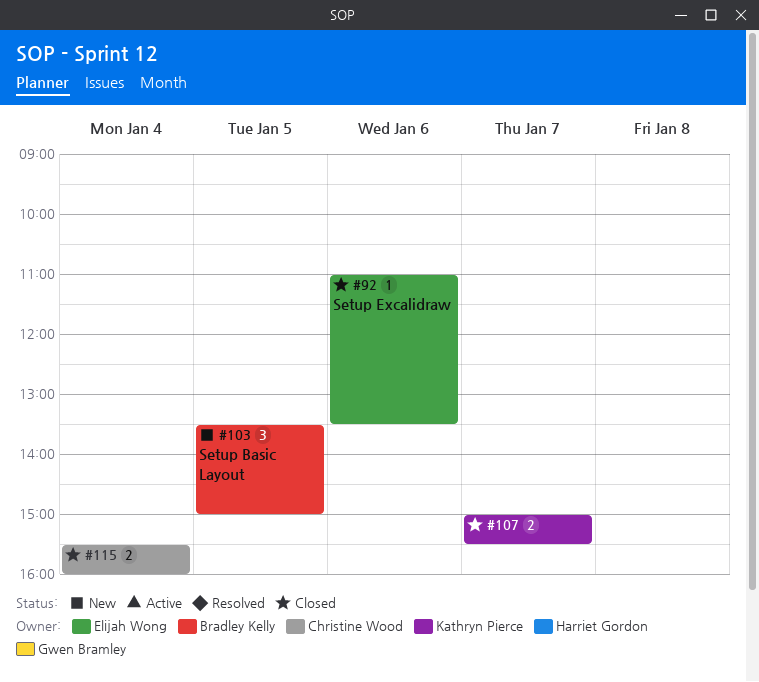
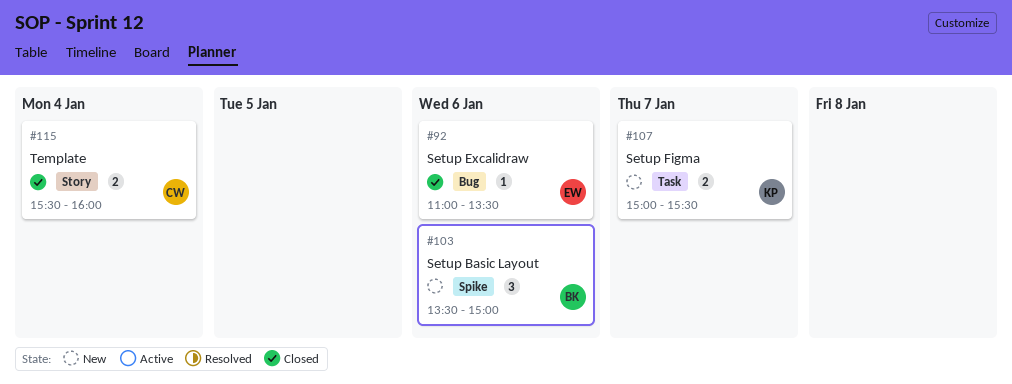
#103, day: Jan 5 -> Jan 6
#107, status: Closed -> New

